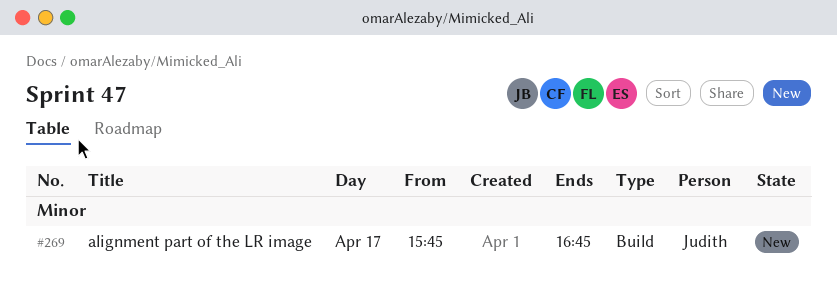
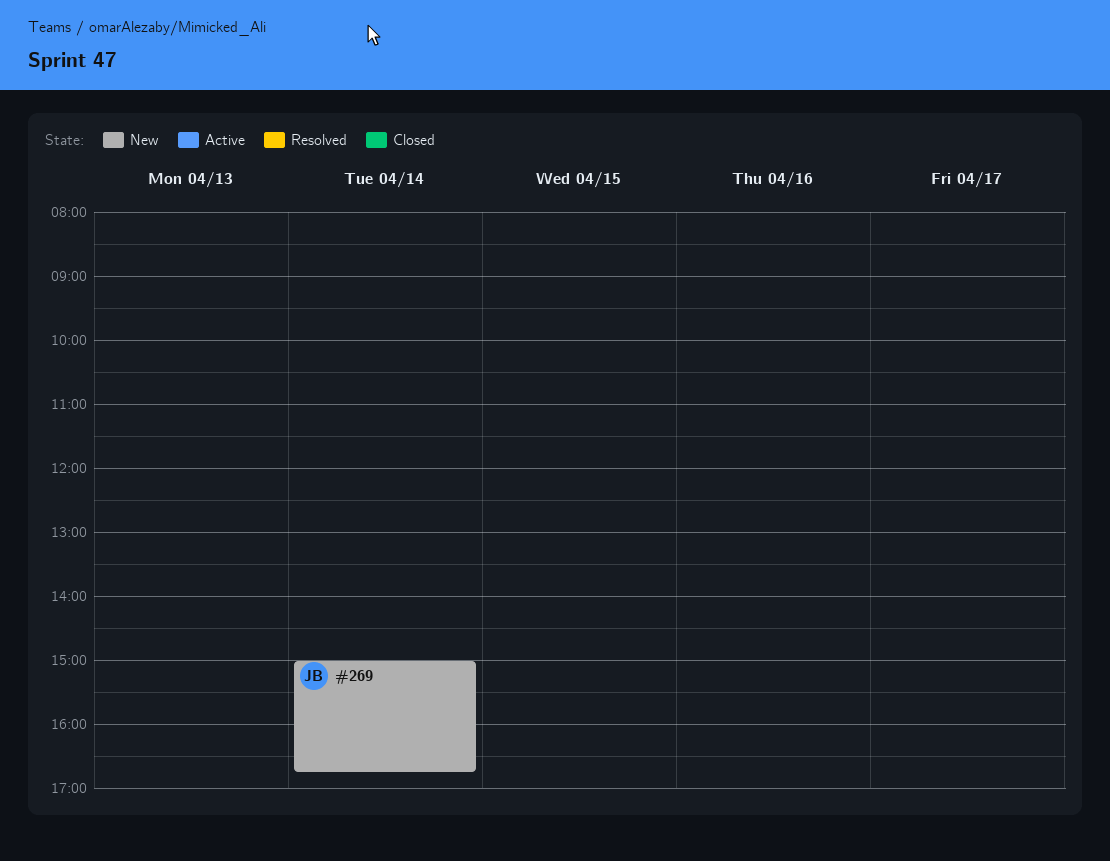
#269, day: Apr 17 -> Apr 14
#269, begins: 15:45 -> 15:00

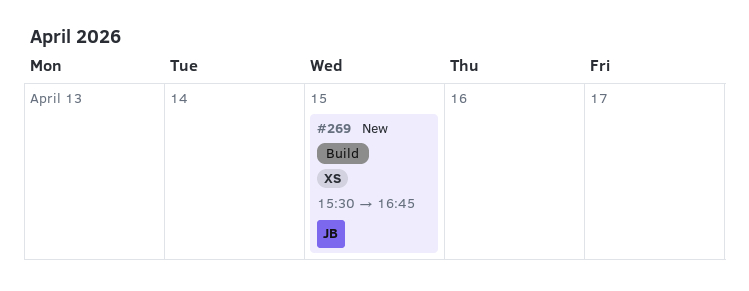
#269, day: Apr 14 -> Apr 15
#269, begins: 15:00 -> 15:30

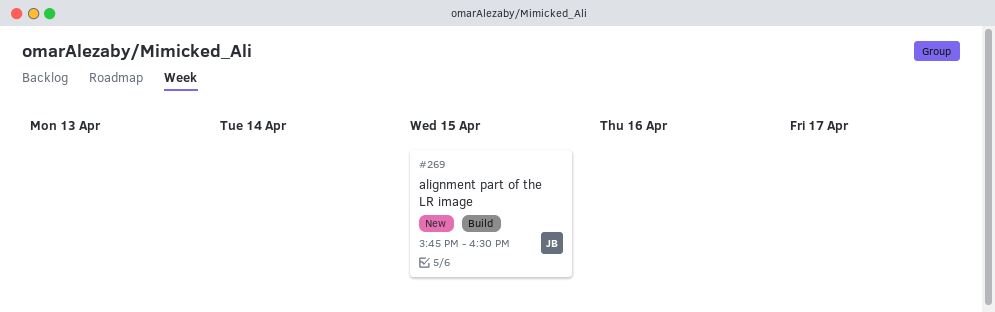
#269, begins: 15:30 -> 15:45
#269, ends: 16:45 -> 16:30

